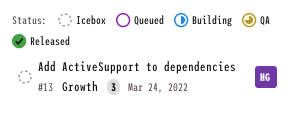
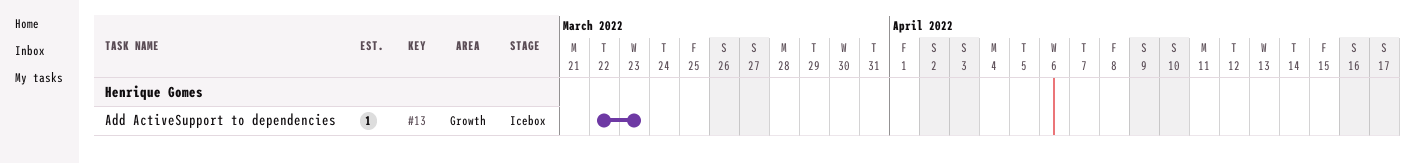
#13, estimate: 3 -> 1
#13, due: Mar 24 -> Mar 23

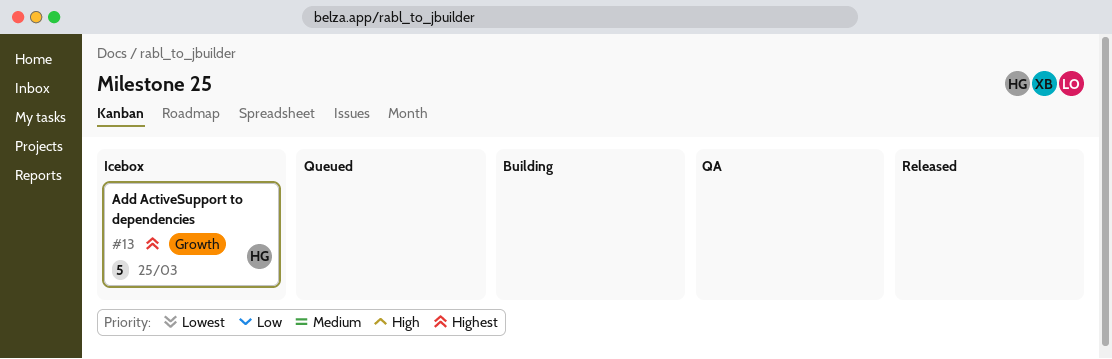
#13, estimate: 1 -> 5
#13, due: Mar 23 -> Mar 25

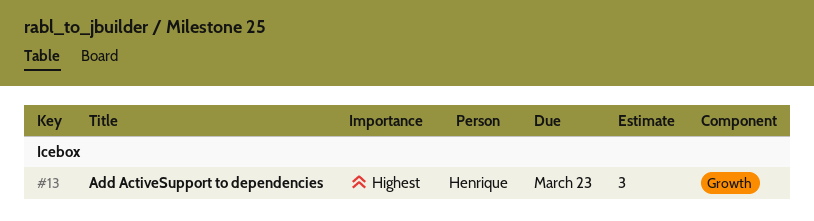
#13, estimate: 5 -> 3
#13, due: Mar 25 -> Mar 23

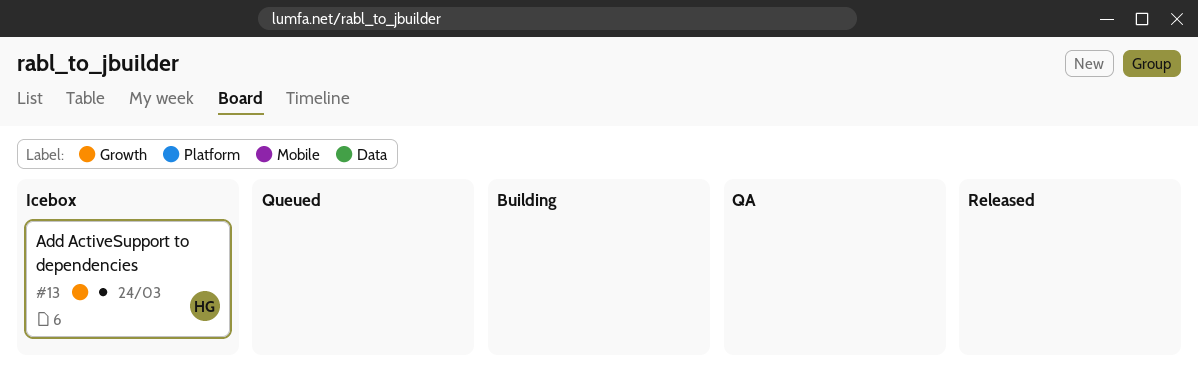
#13, estimate: 3 -> 1
#13, due: Mar 23 -> Mar 24

